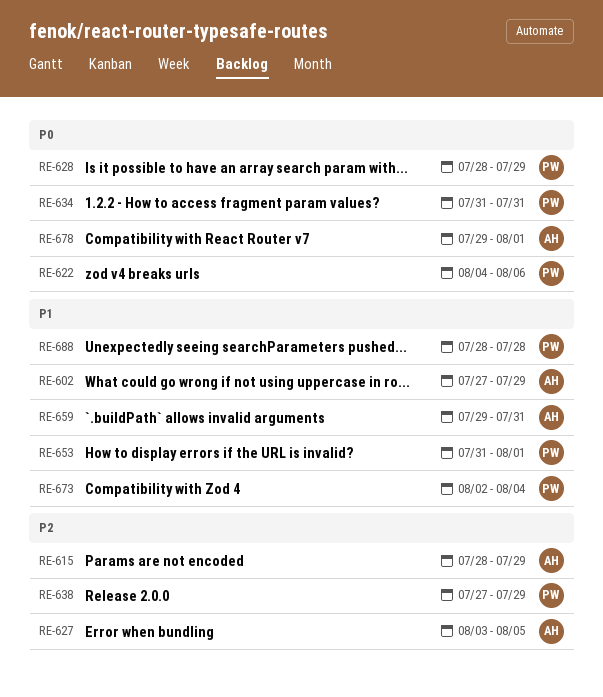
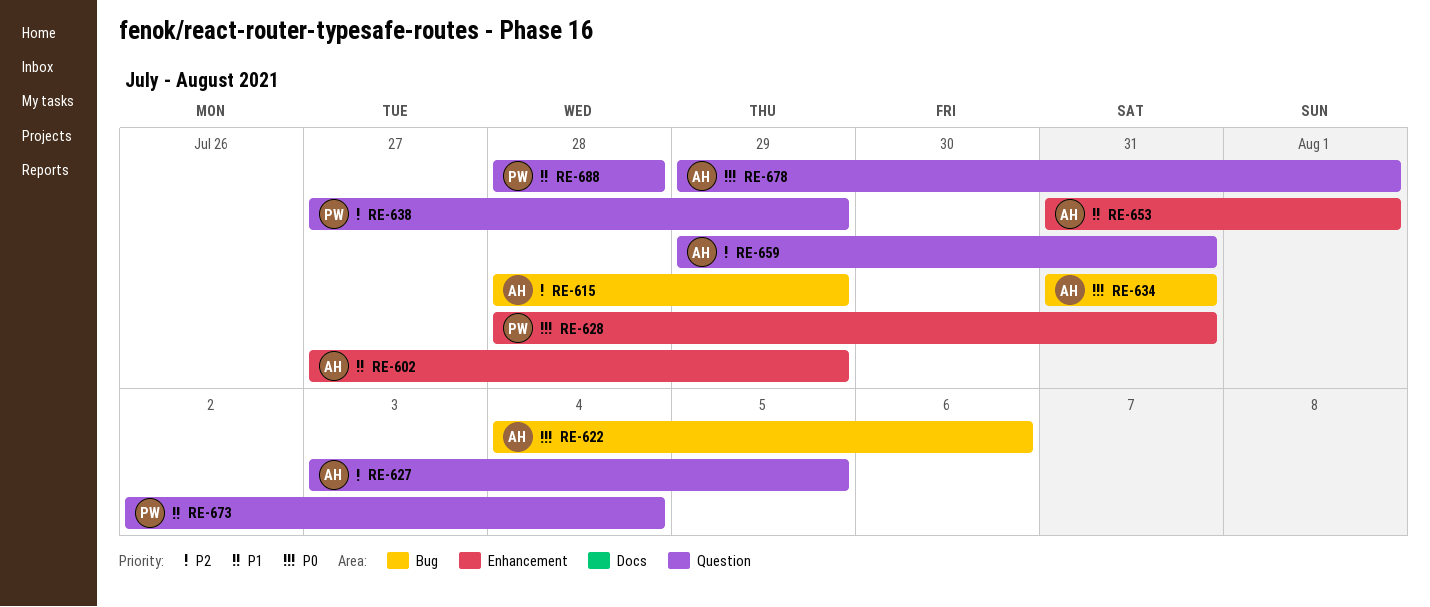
RE-622, owner: PW -> AH
RE-628, due: Jul 29 -> Jul 31
RE-634, owner: PW -> AH
RE-653, owner: PW -> AH
RE-659, priority: P1 -> P2

